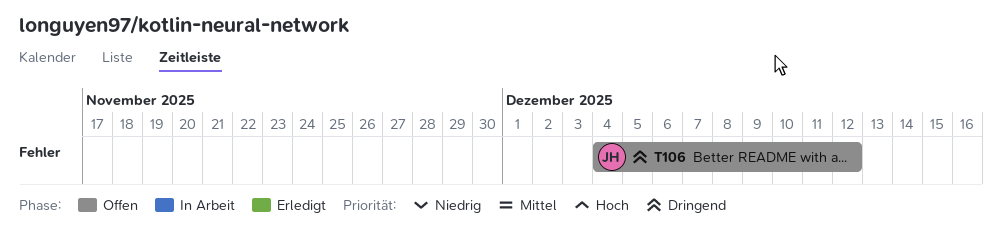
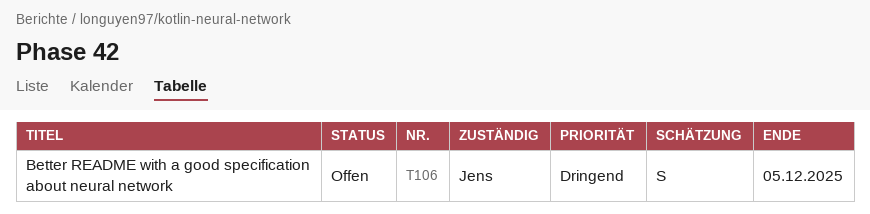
T106, due: Dec 12 -> Dec 5

